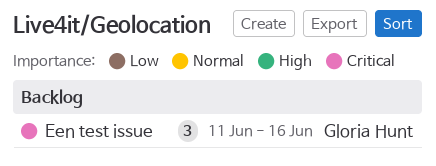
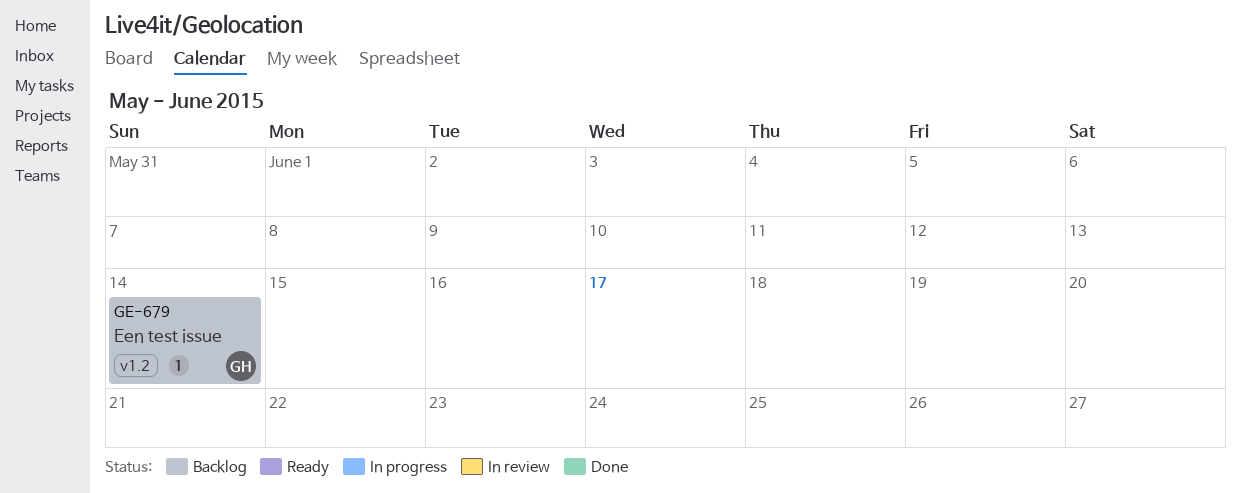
Een test issue, estimate: 3 -> 1
Een test issue, due: Jun 16 -> Jun 14

